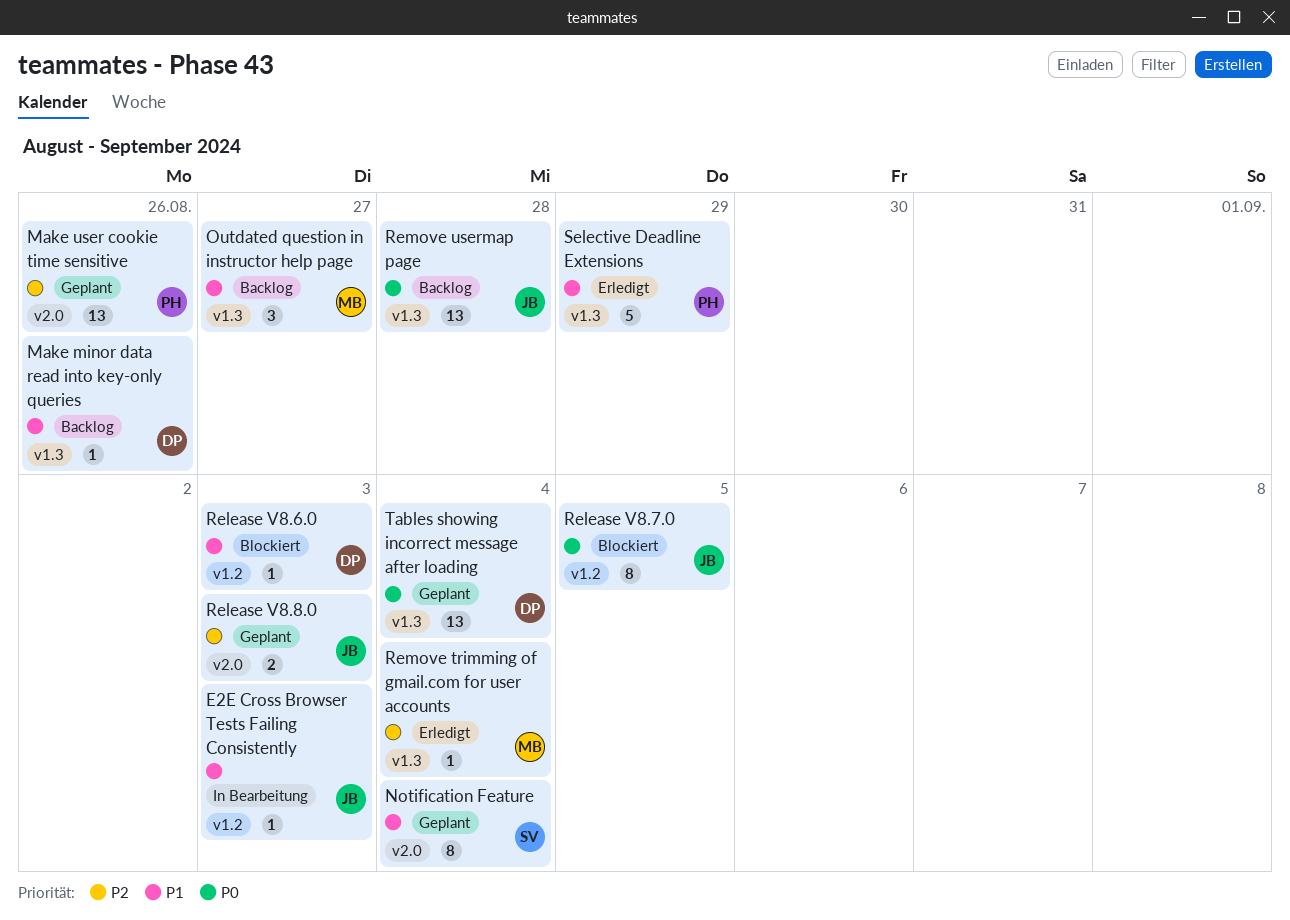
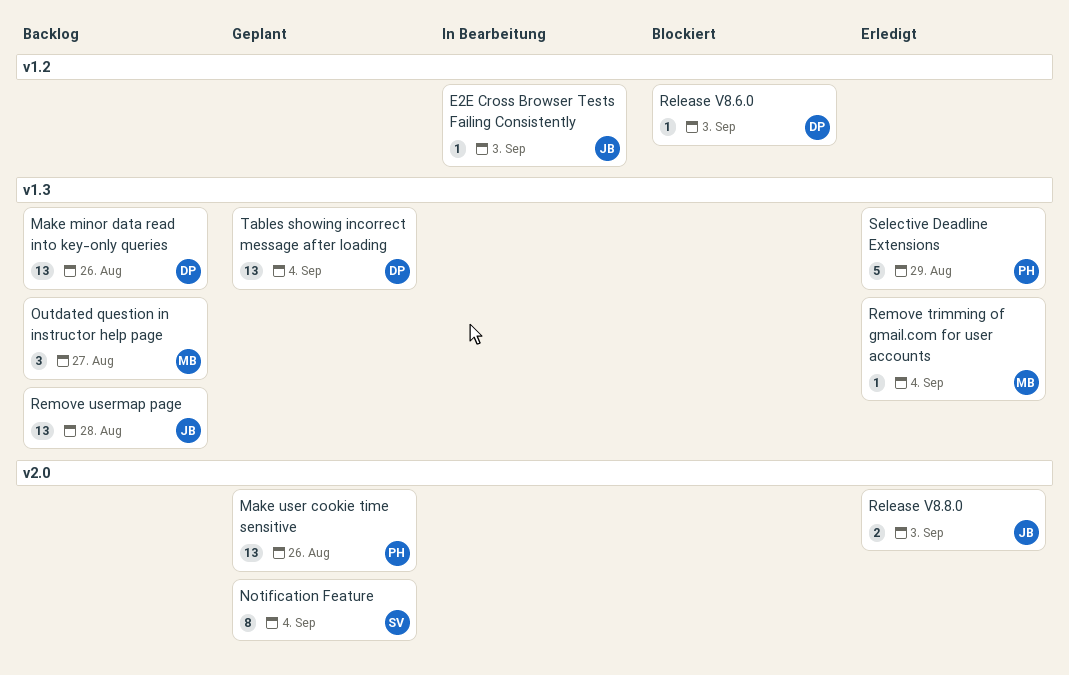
Make minor data read into key-only queries, estimate: 1 -> 13
Release V8.7.0: present -> none
Release V8.8.0, status: Geplant -> Erledigt

